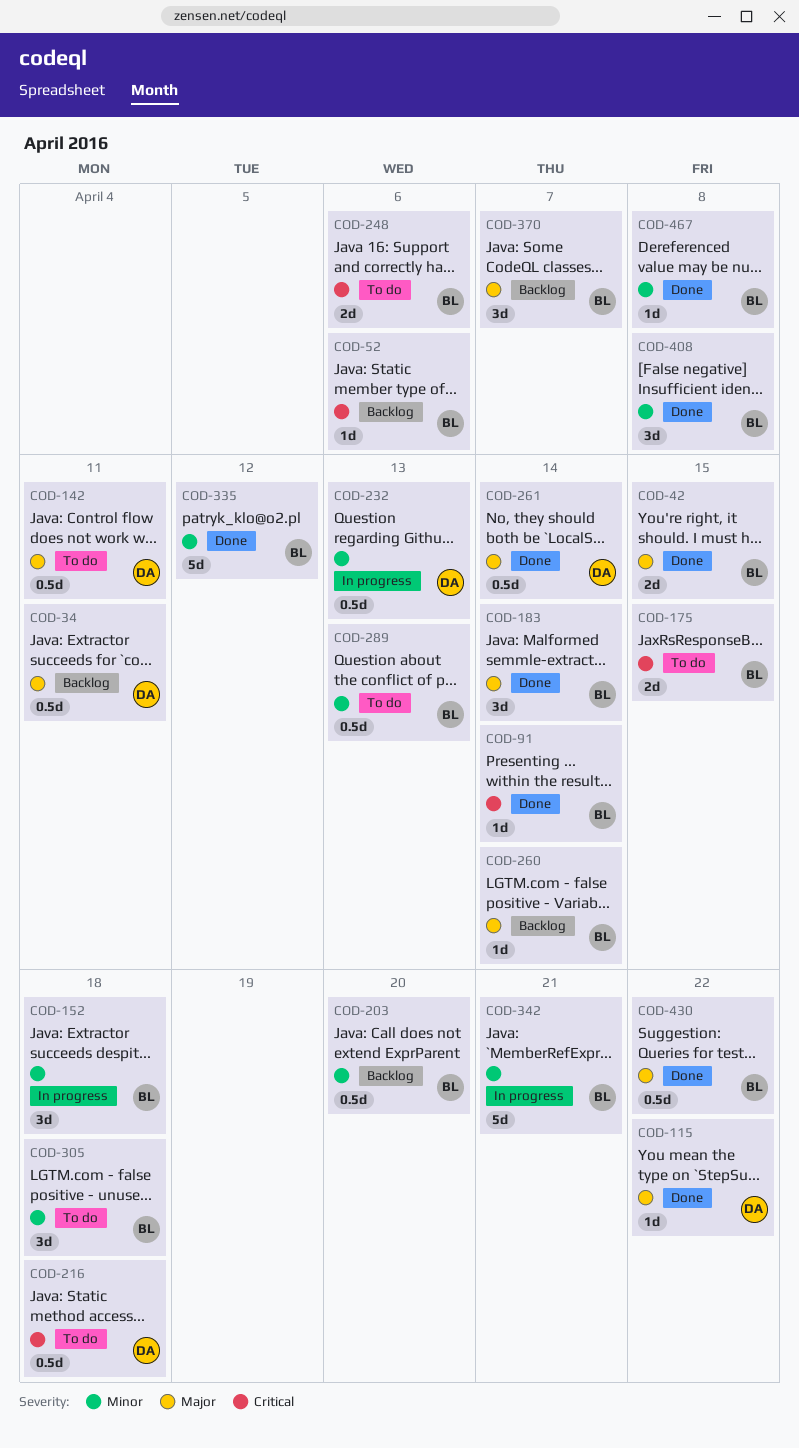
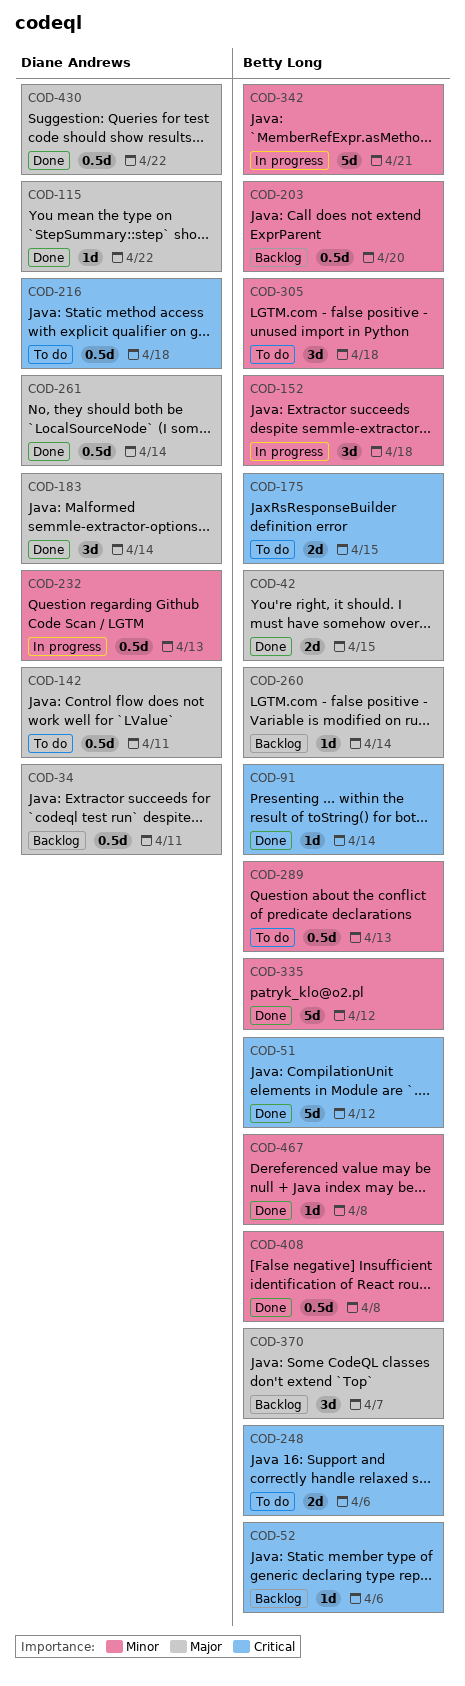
COD-51: none -> present
COD-183, owner: Betty Long -> Diane Andrews
COD-408, estimate: 3d -> 0.5d
COD-430, owner: Betty Long -> Diane Andrews

